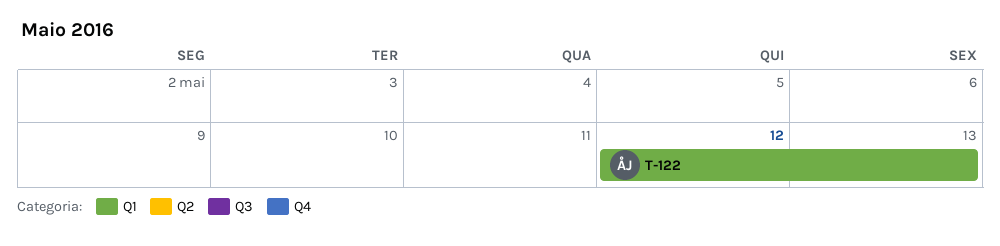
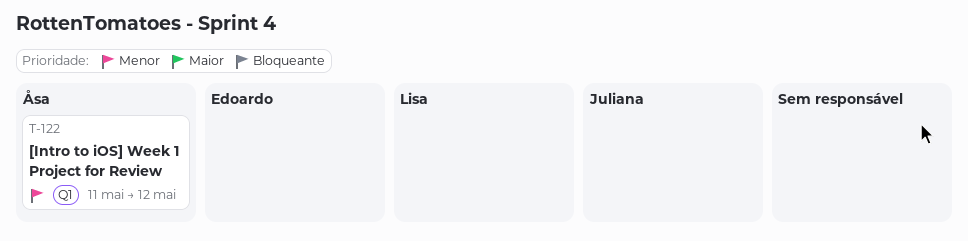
T-122, start: May 12 -> May 11
T-122, due: May 13 -> May 12

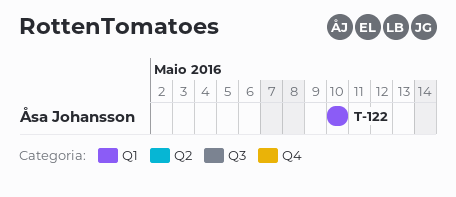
T-122, start: May 11 -> May 10
T-122, due: May 12 -> May 10

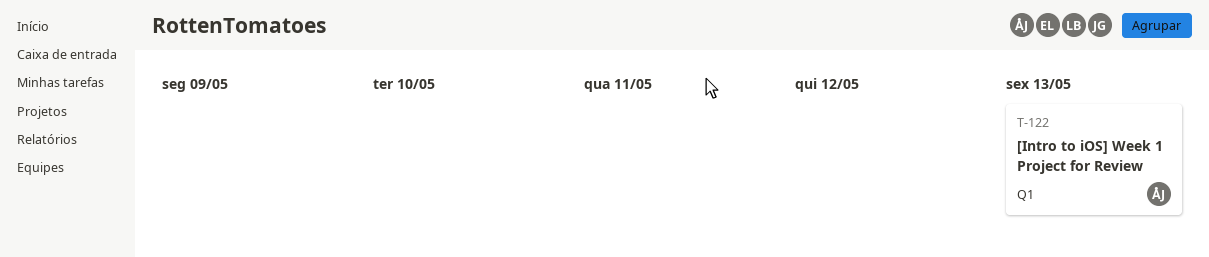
T-122, due: May 10 -> May 13

